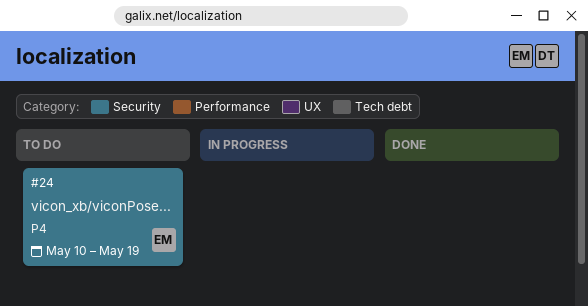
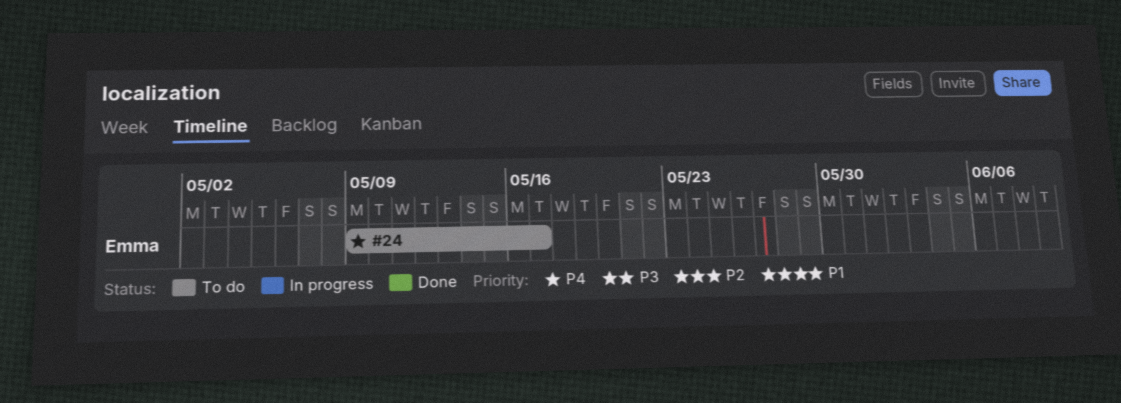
#24, start: May 10 -> May 9
#24, due: May 19 -> May 17

